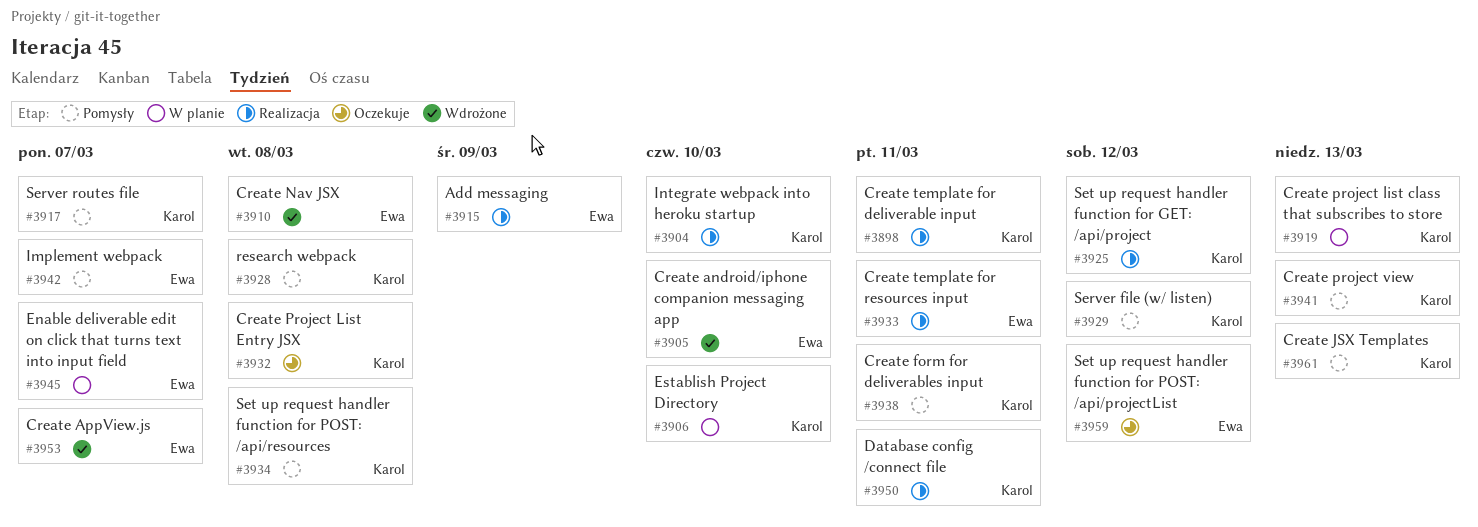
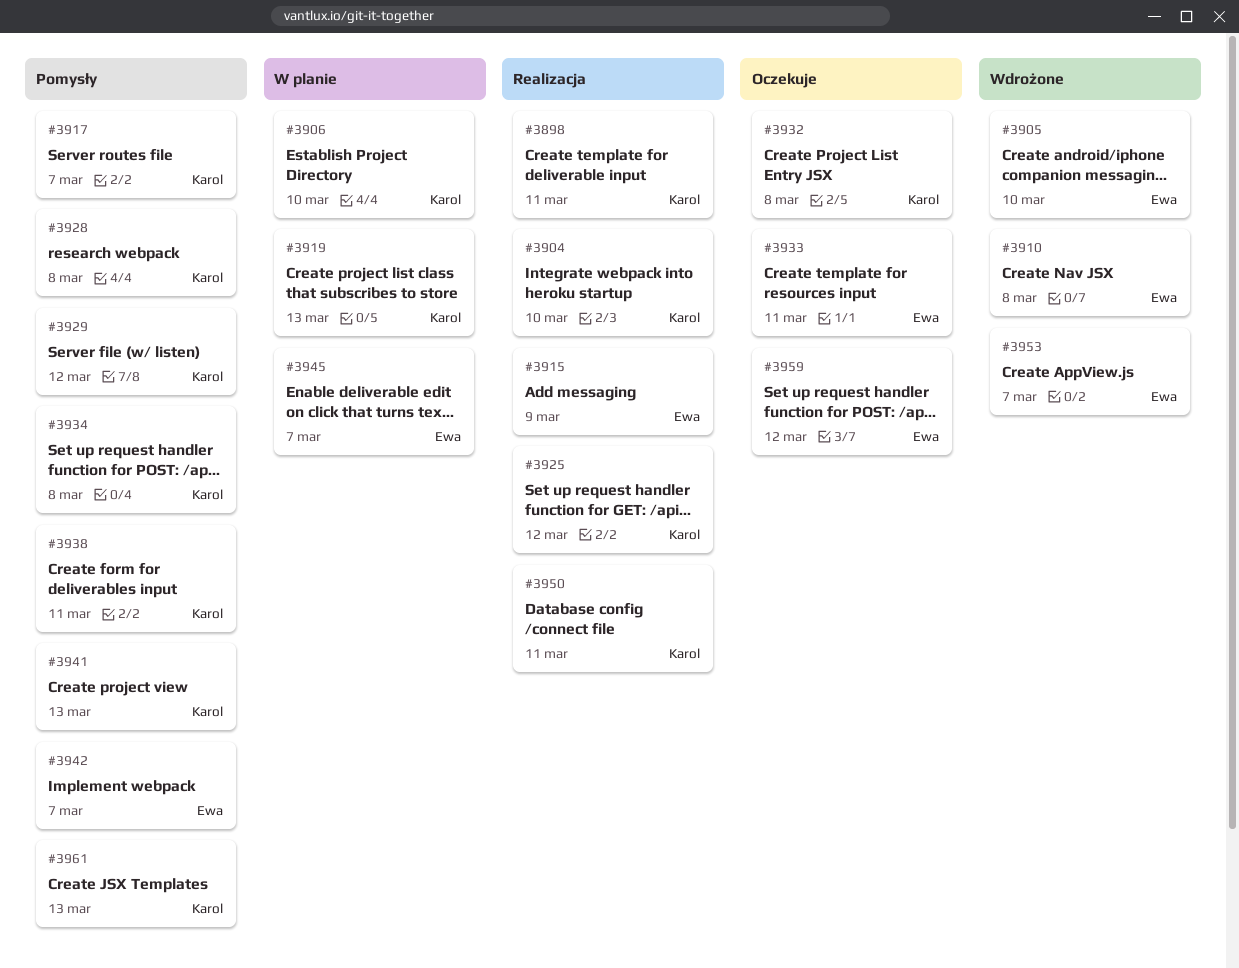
#3933, status: Realizacja -> Oczekuje

